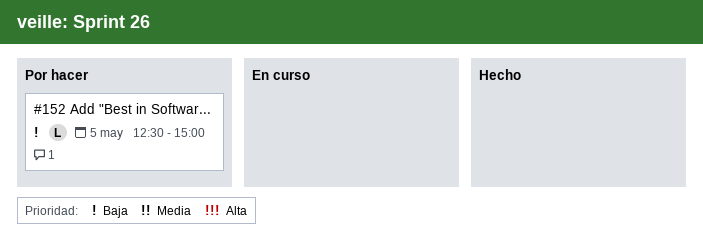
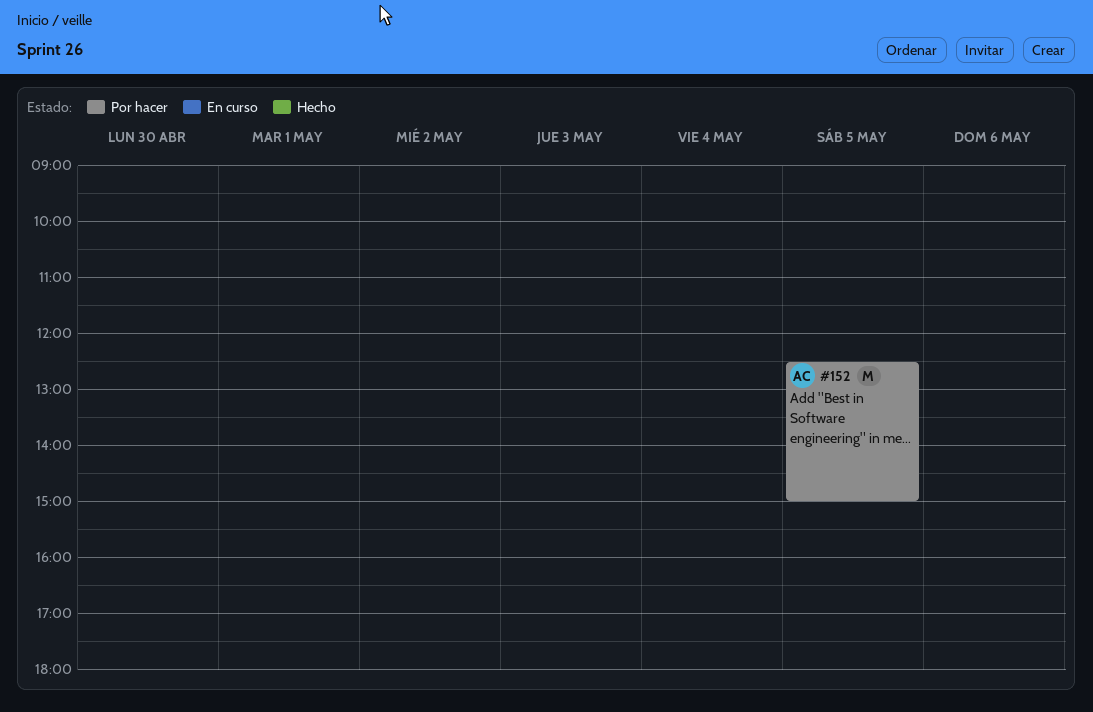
#152, estimate: L -> M

